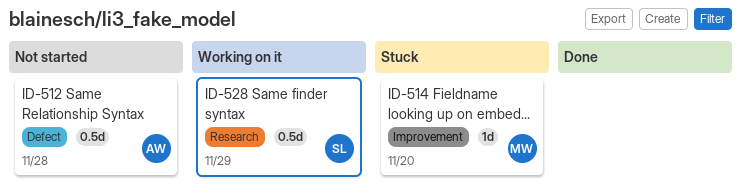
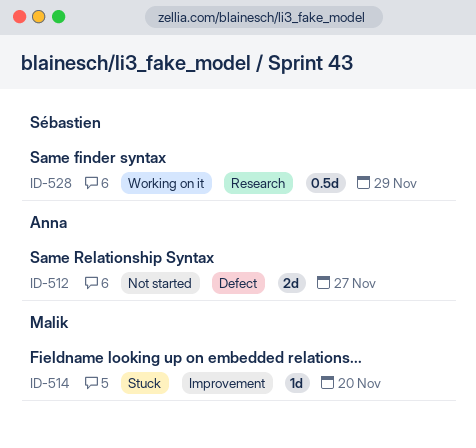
ID-512, estimate: 0.5d -> 2d
ID-512, due: Nov 28 -> Nov 27

